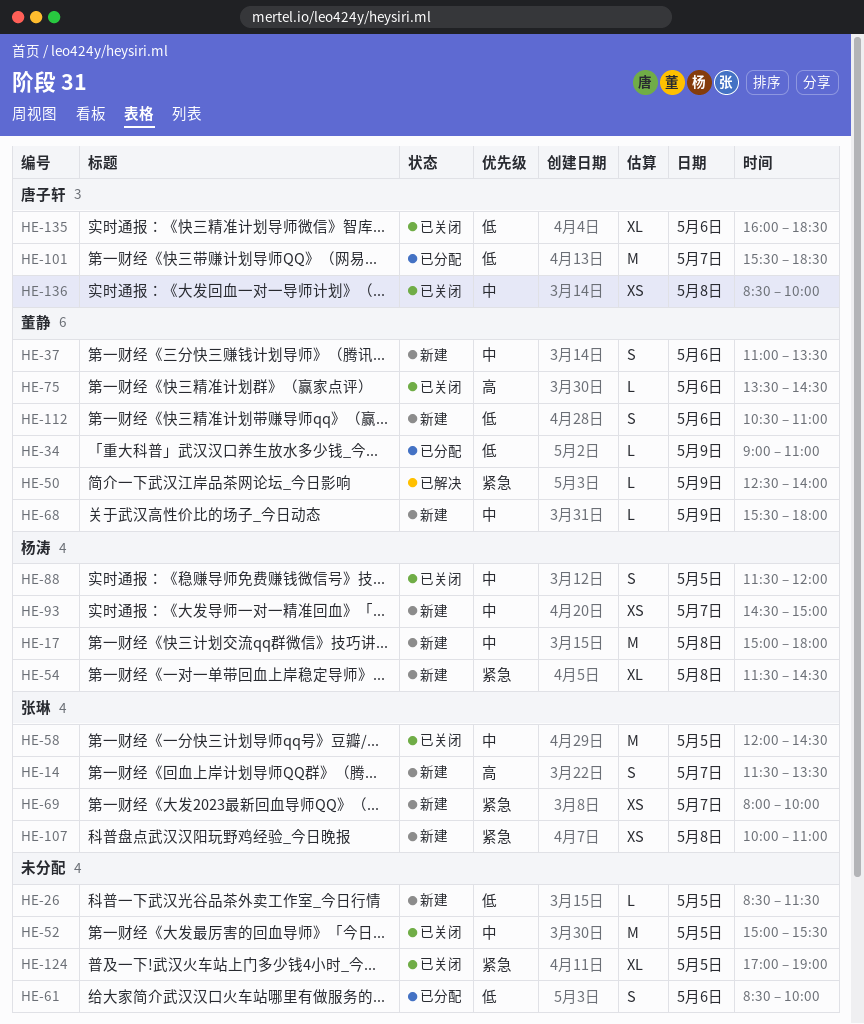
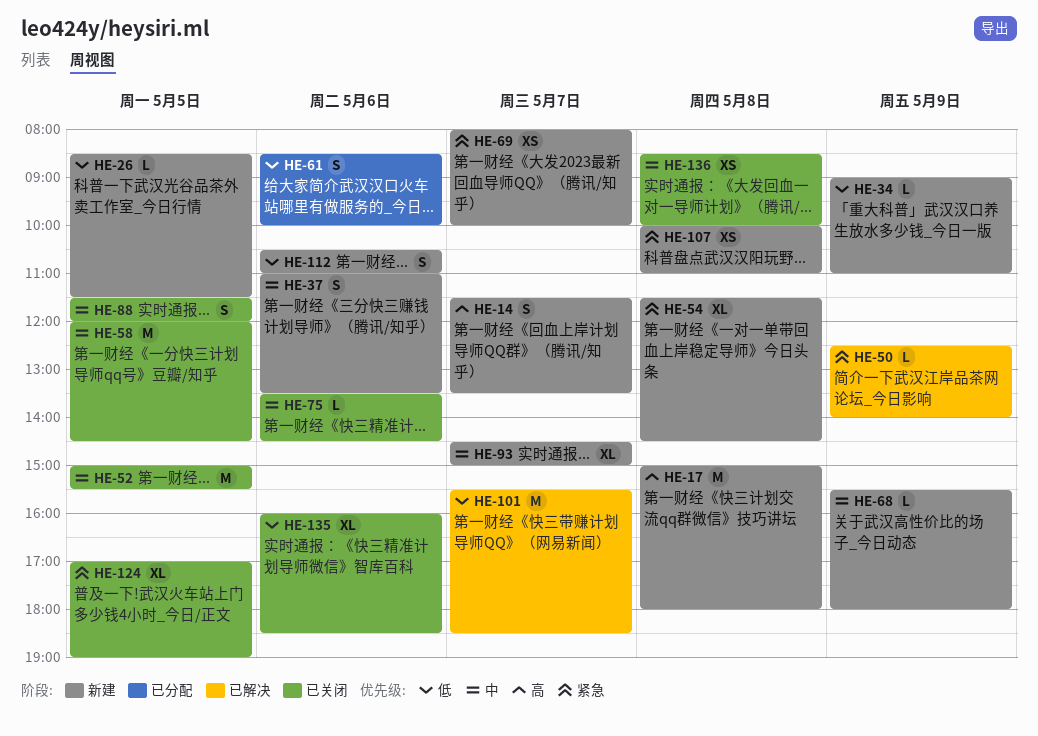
HE-17, priority: 中 -> 高
HE-34, status: 已分配 -> 新建
HE-75, priority: 高 -> 中
HE-93, estimate: XS -> XL
HE-101, status: 已分配 -> 已解决

